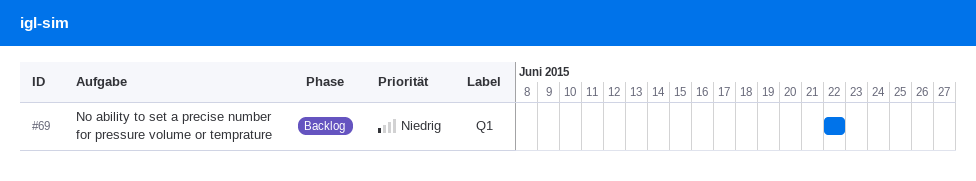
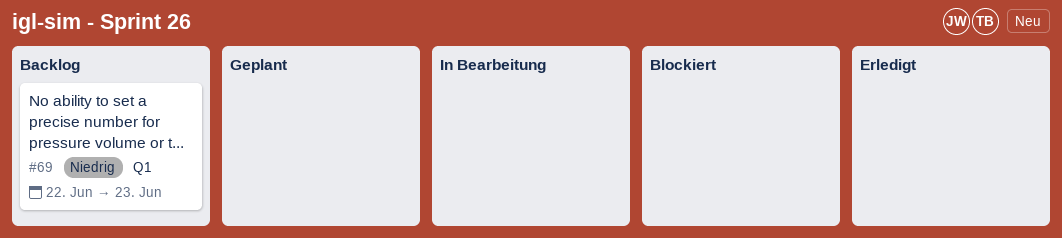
#69, due: Jun 22 -> Jun 23

